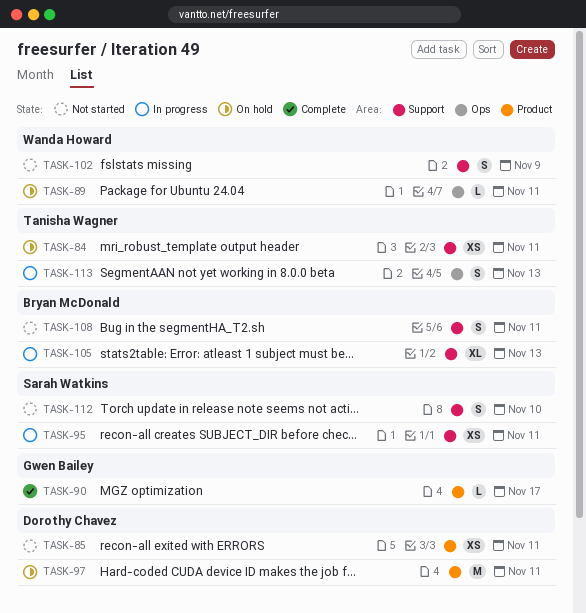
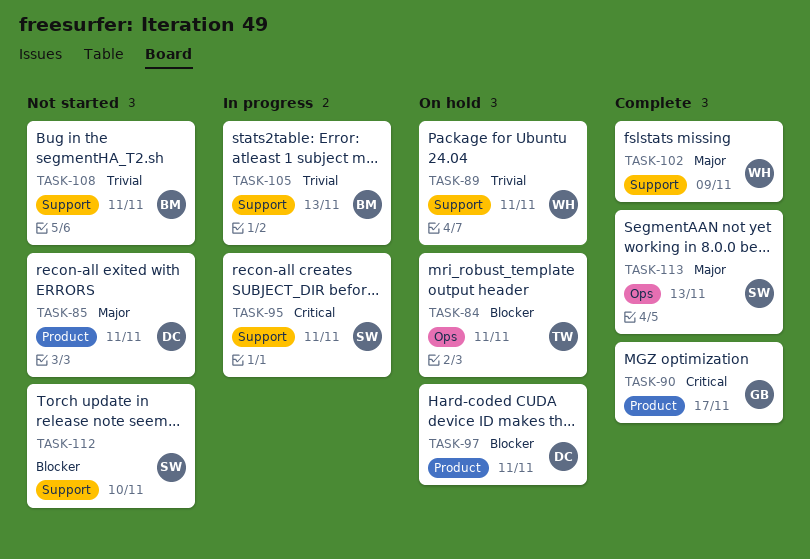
TASK-84, label: Support -> Ops
TASK-89, label: Ops -> Support
TASK-102, status: Not started -> Complete
TASK-113, status: In progress -> Complete
TASK-113, owner: Tanisha Wagner -> Sarah Watkins

